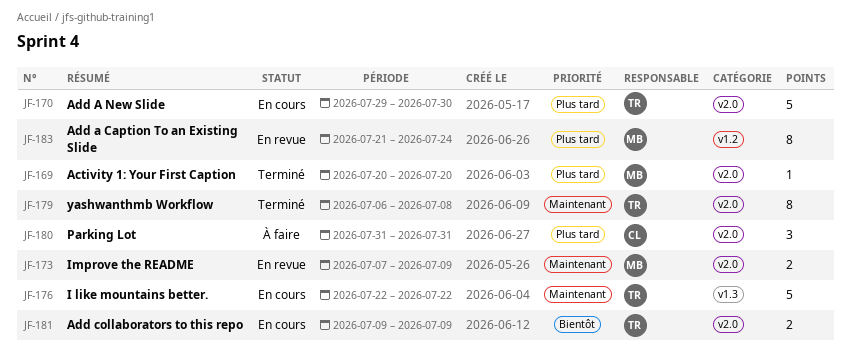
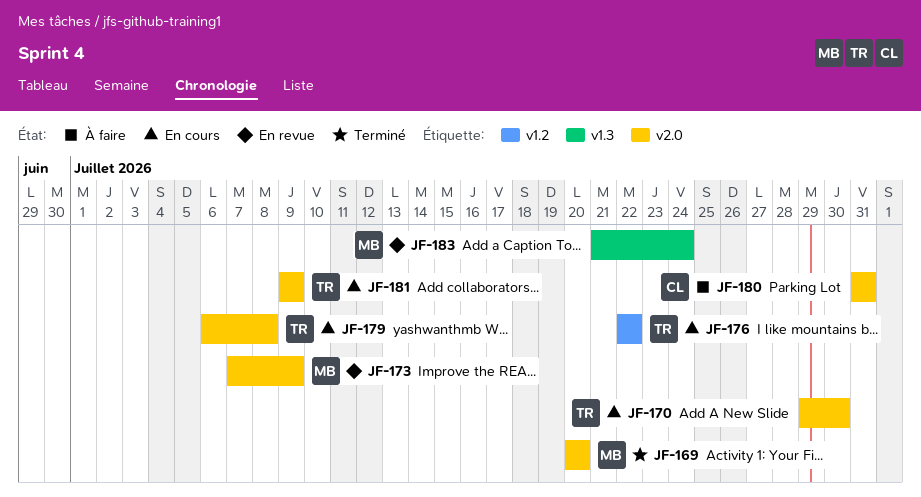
JF-176, label: v1.3 -> v1.2
JF-179, status: Terminé -> En cours
JF-183, label: v1.2 -> v1.3

